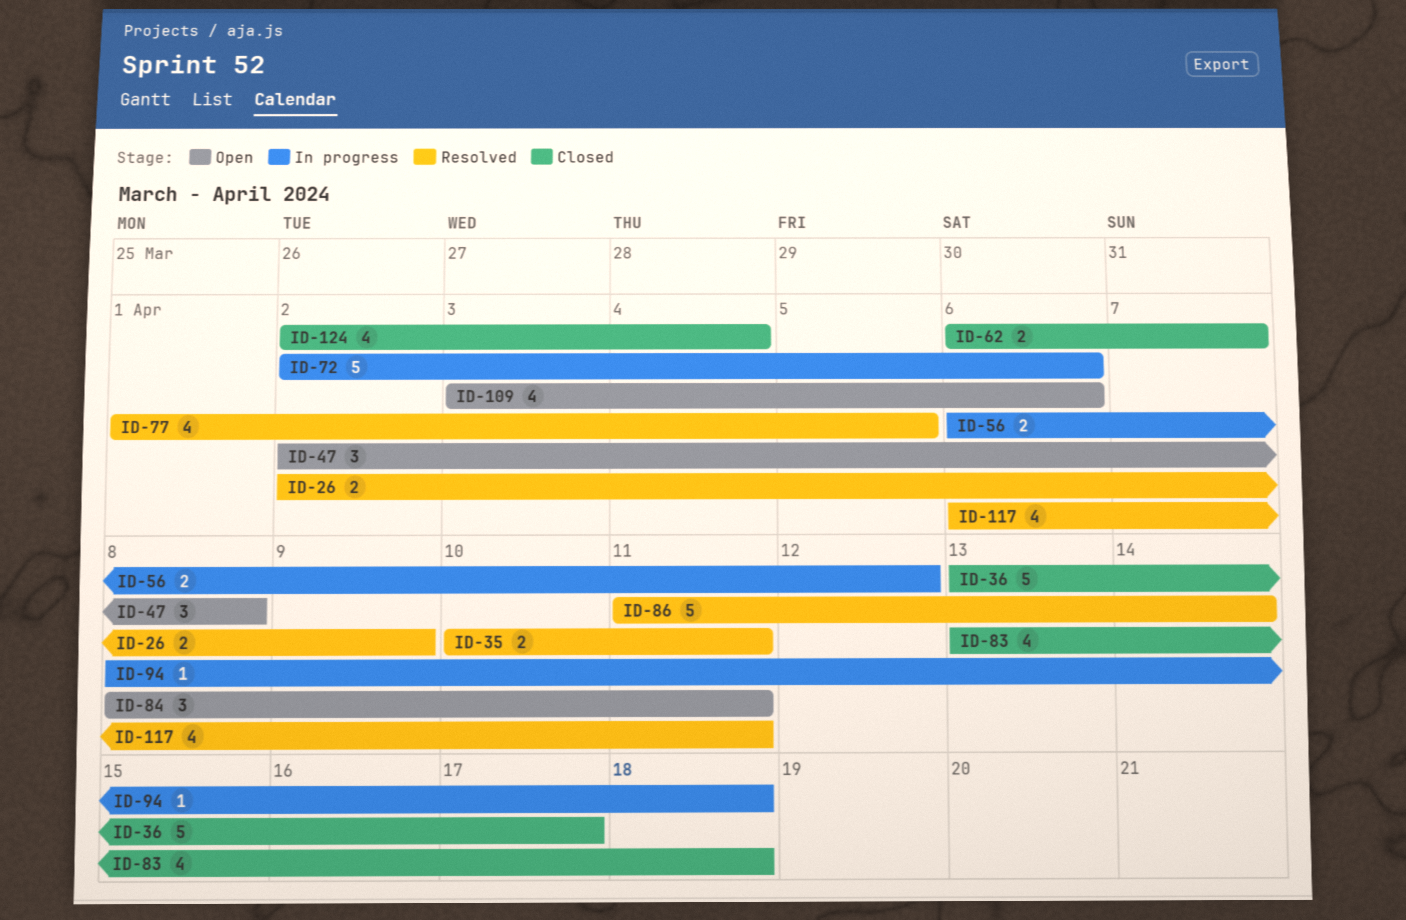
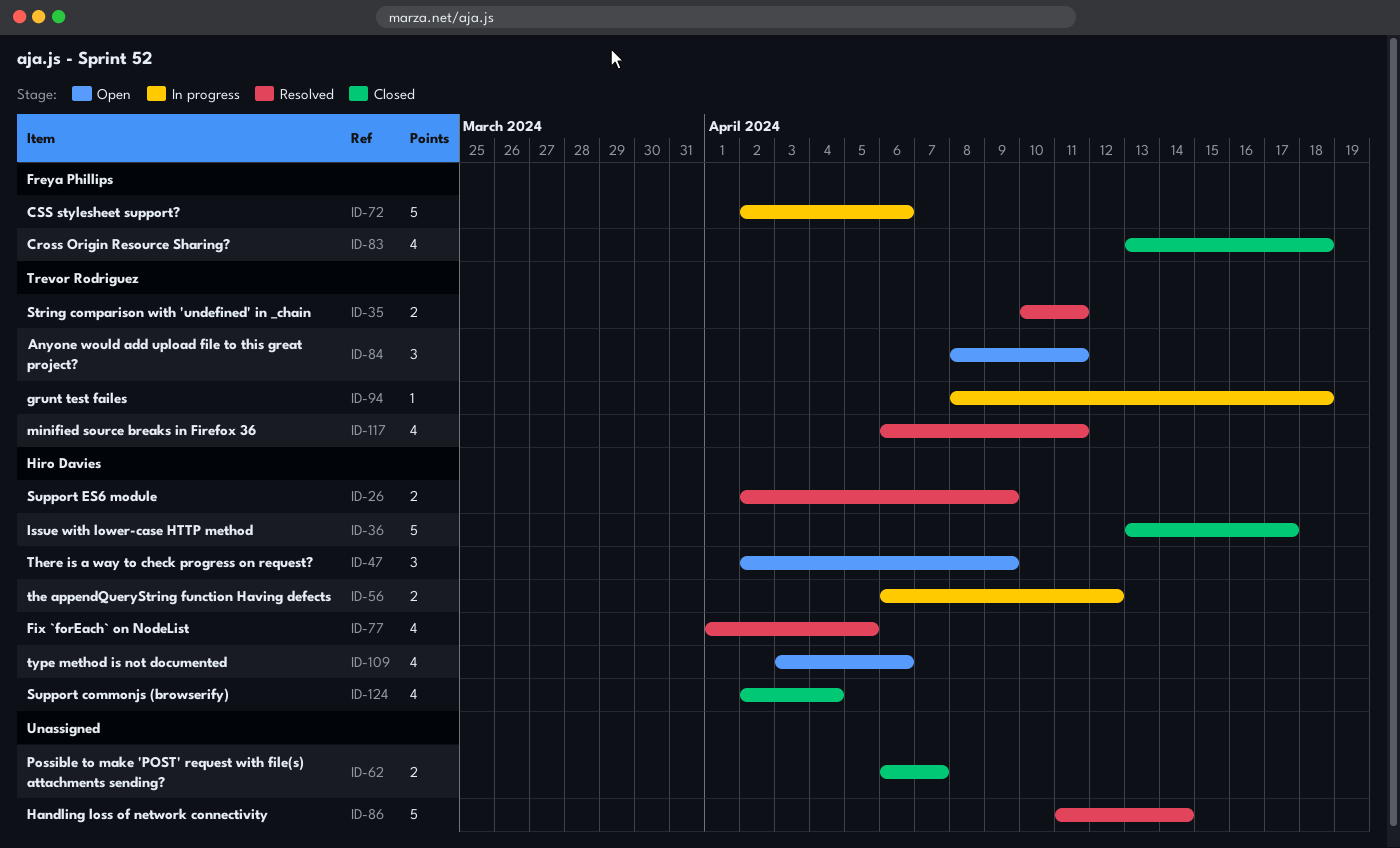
ID-47, due: Apr 8 -> Apr 9

